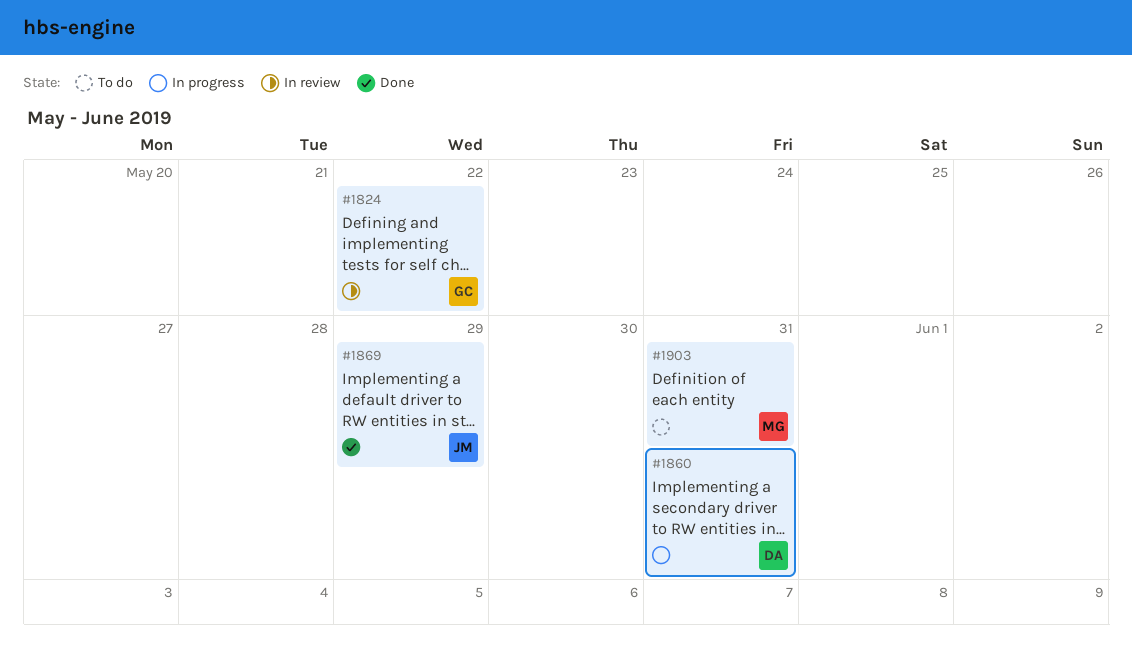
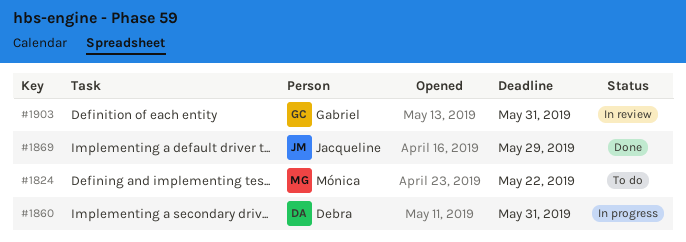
#1824, status: In review -> To do
#1824, owner: Gabriel -> Mónica
#1903, status: To do -> In review
#1903, owner: Mónica -> Gabriel

